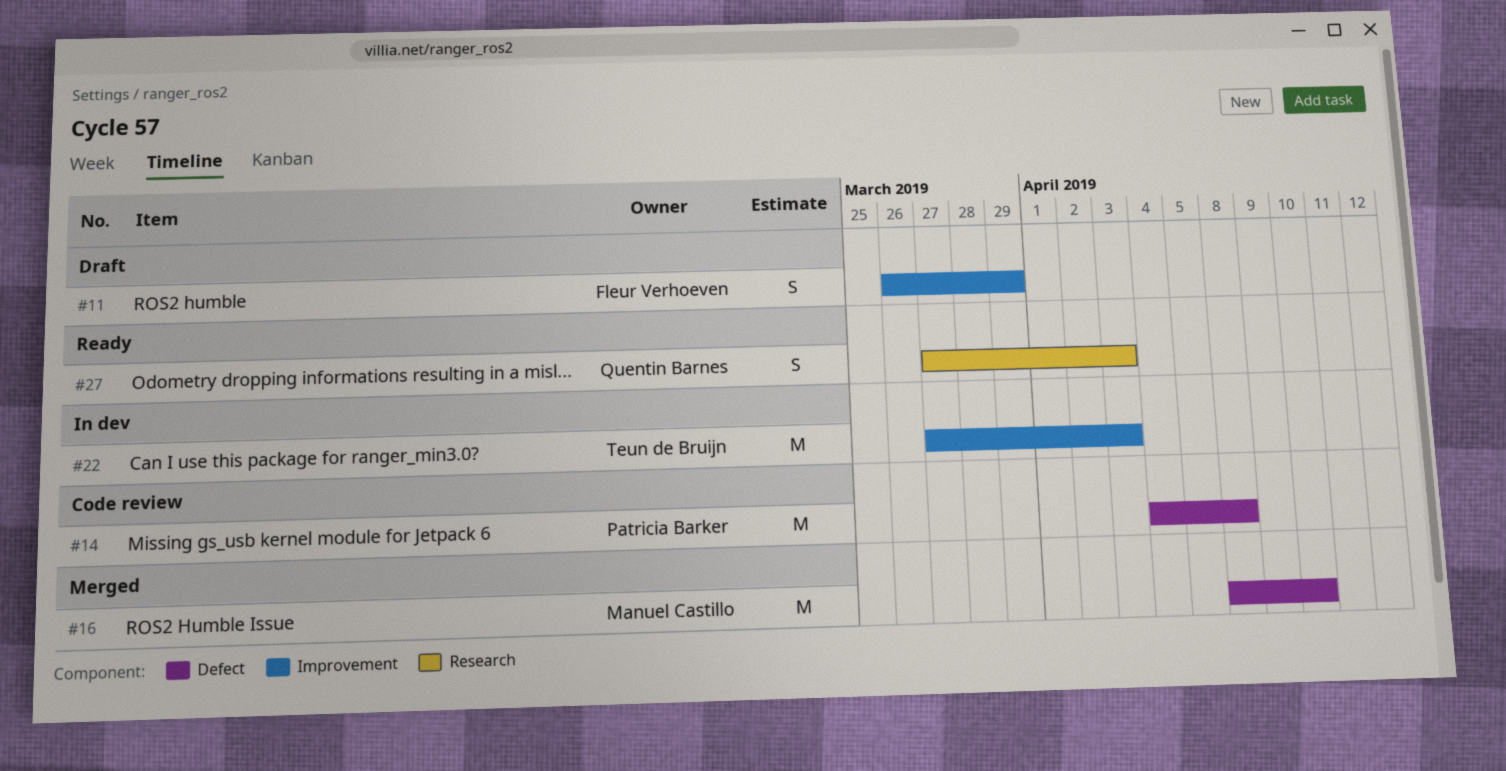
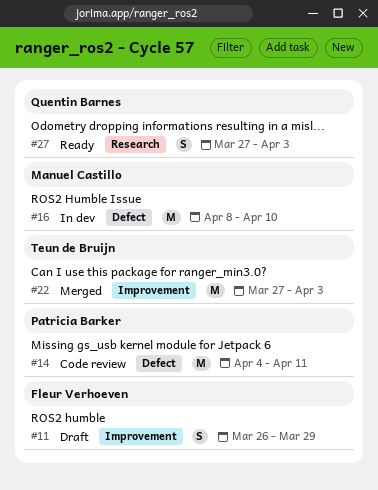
#14, due: Apr 8 -> Apr 11
#16, status: Merged -> In dev
#22, status: In dev -> Merged

